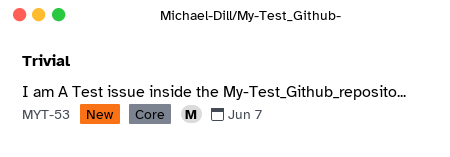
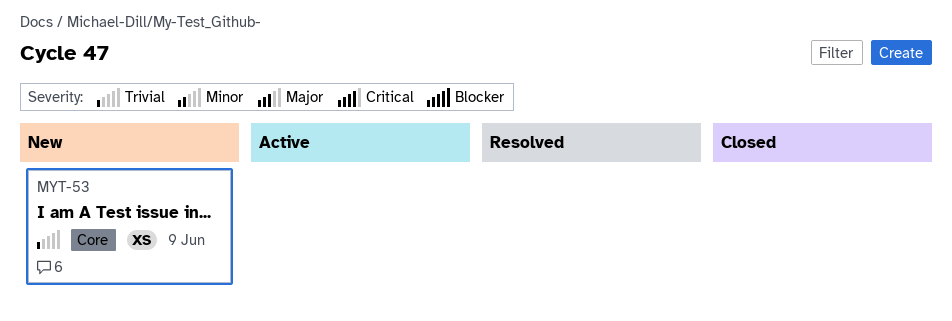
MYT-53, estimate: M -> XS
MYT-53, due: Jun 7 -> Jun 9

